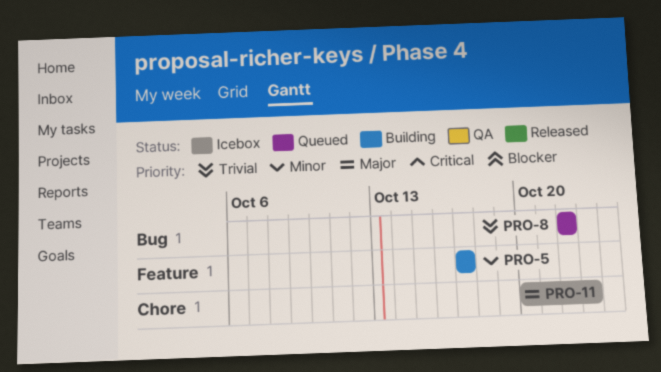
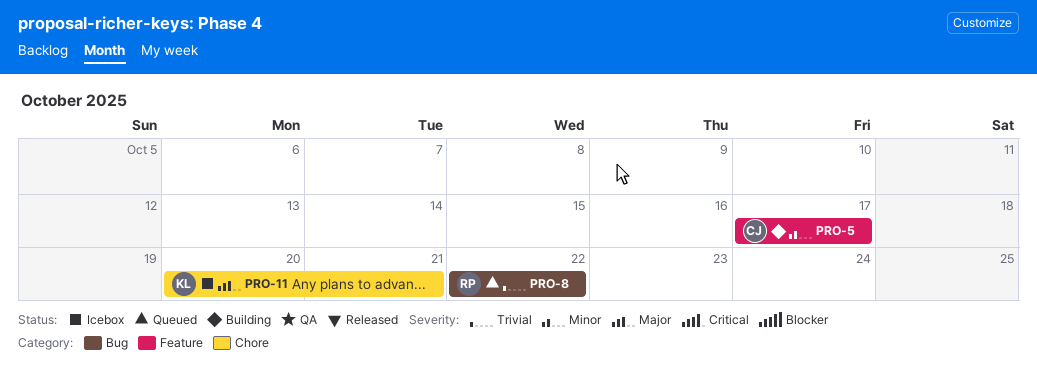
PRO-11, due: Oct 23 -> Oct 21

